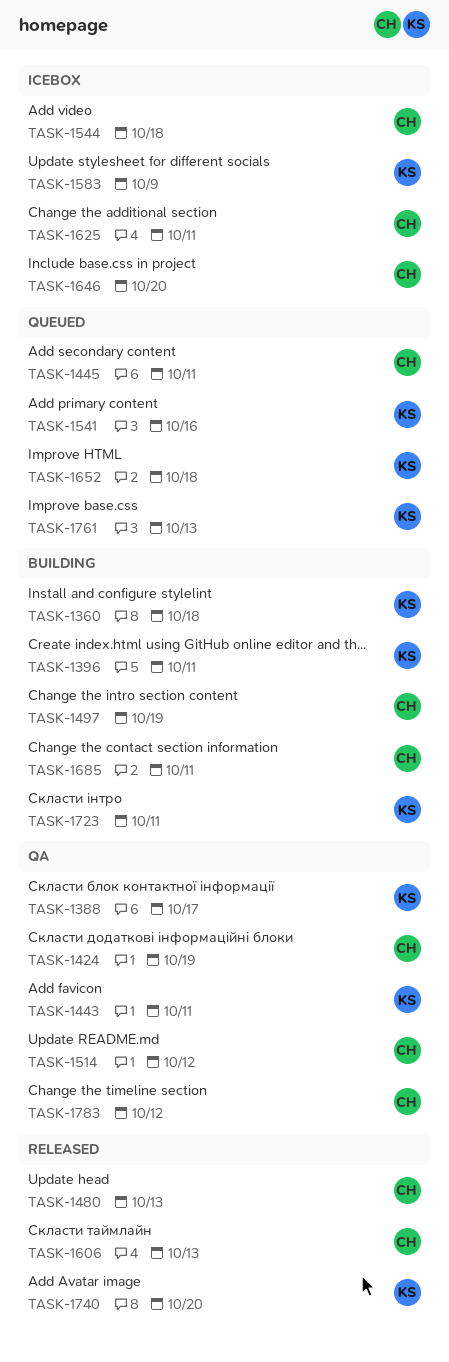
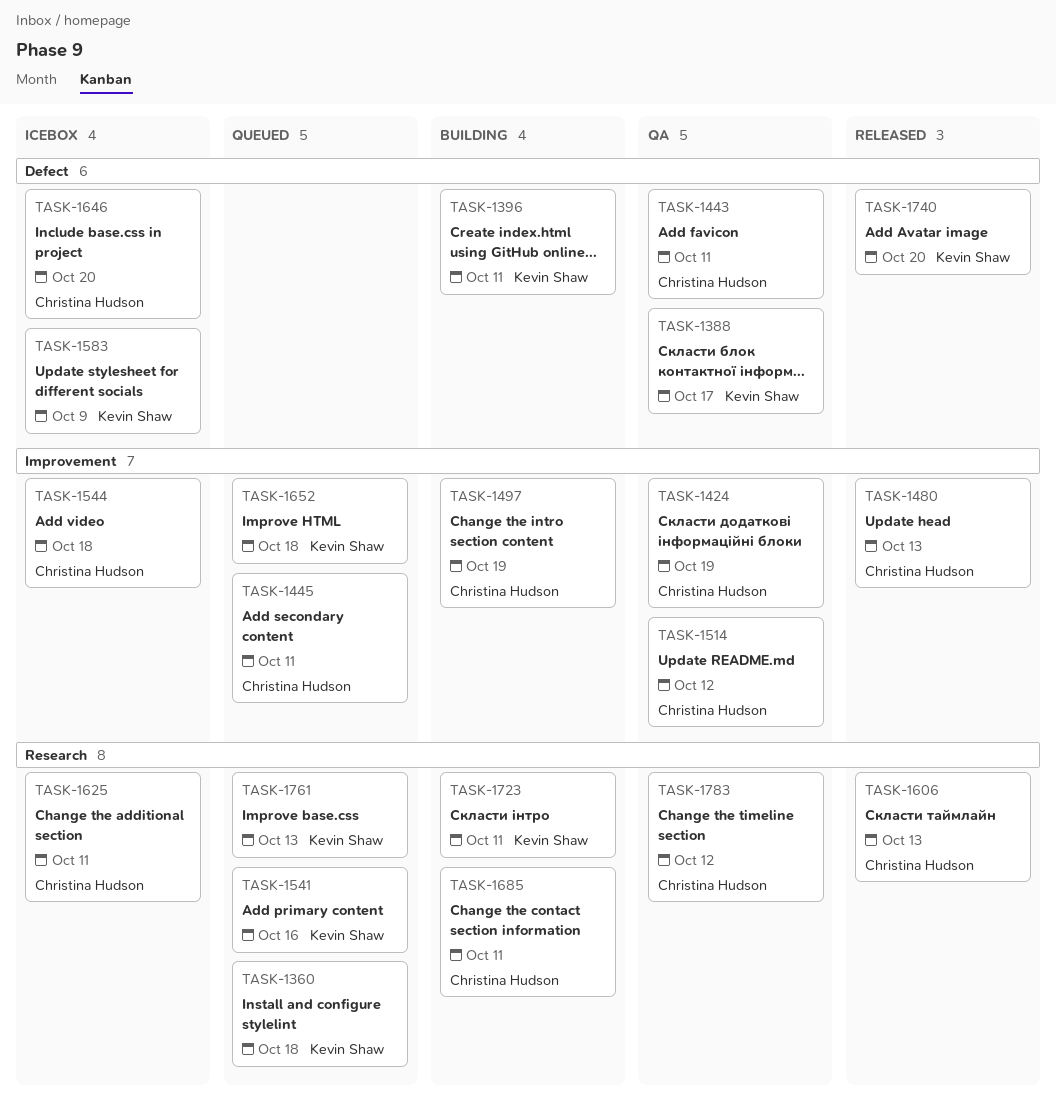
TASK-1360, status: Building -> Queued
TASK-1443, owner: Kevin Shaw -> Christina Hudson

